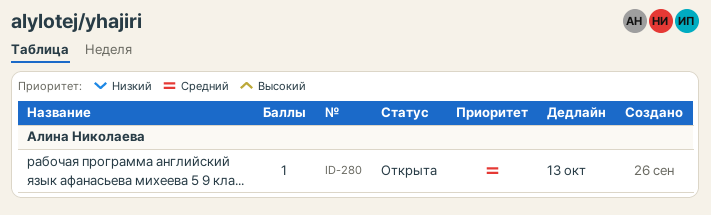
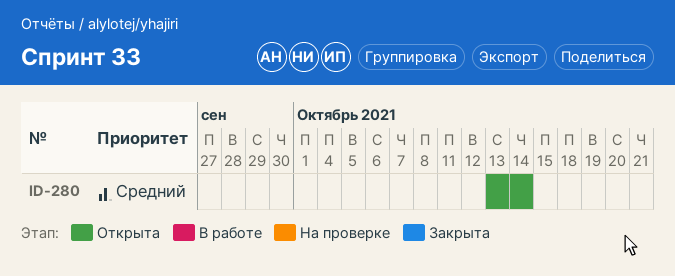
ID-280, due: Oct 13 -> Oct 14

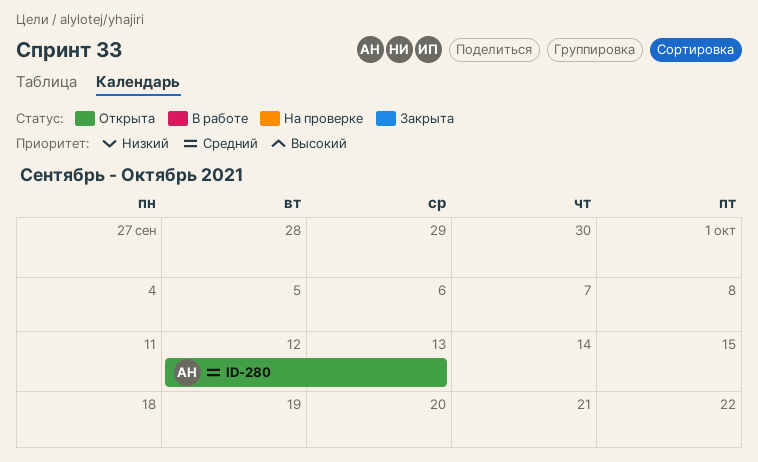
ID-280, start: Oct 13 -> Oct 12
ID-280, due: Oct 14 -> Oct 13

